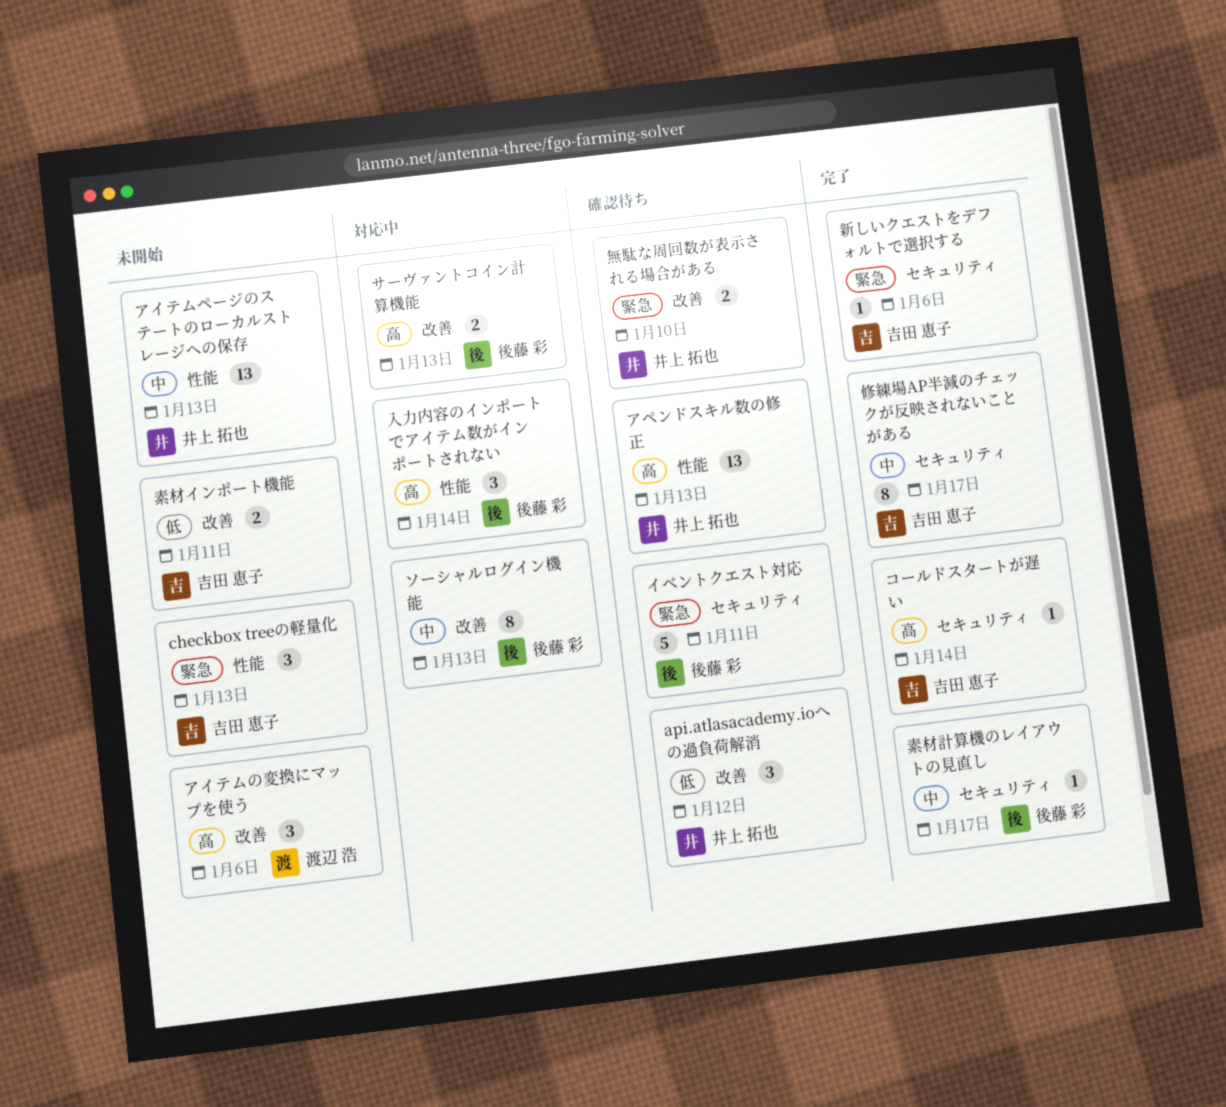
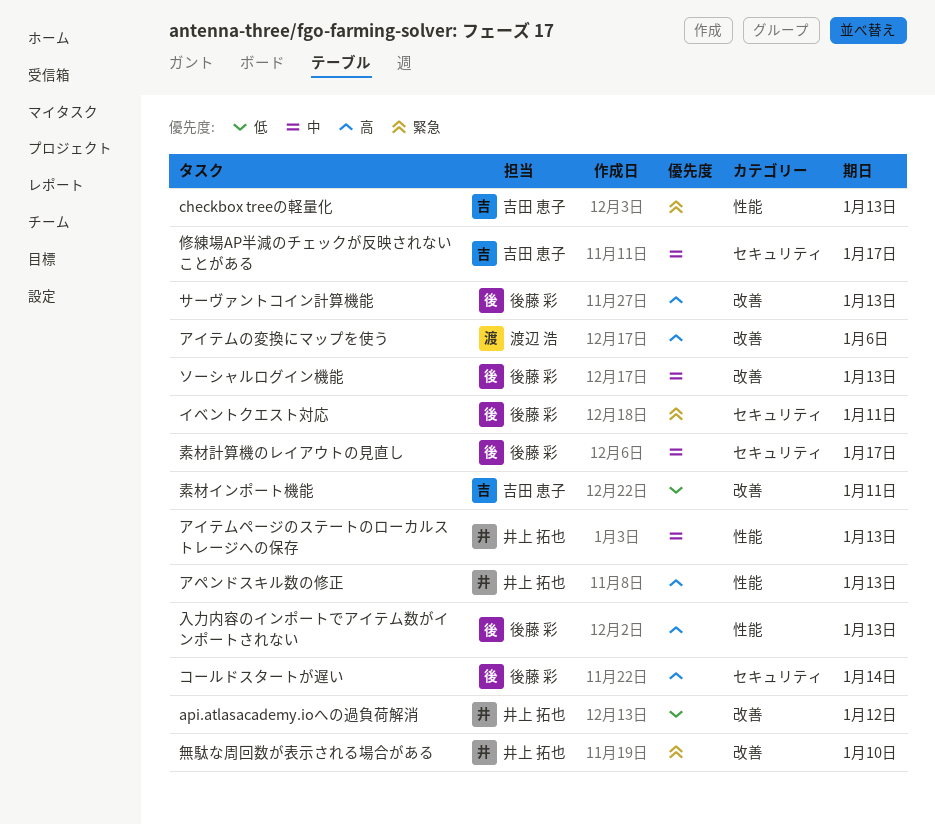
コールドスタートが遅い, owner: 吉田 恵子 -> 後藤 彩
入力内容のインポートでアイテム数がインポートされない, due: Jan 14 -> Jan 13
新しいクエストをデフォルトで選択する: present -> none

